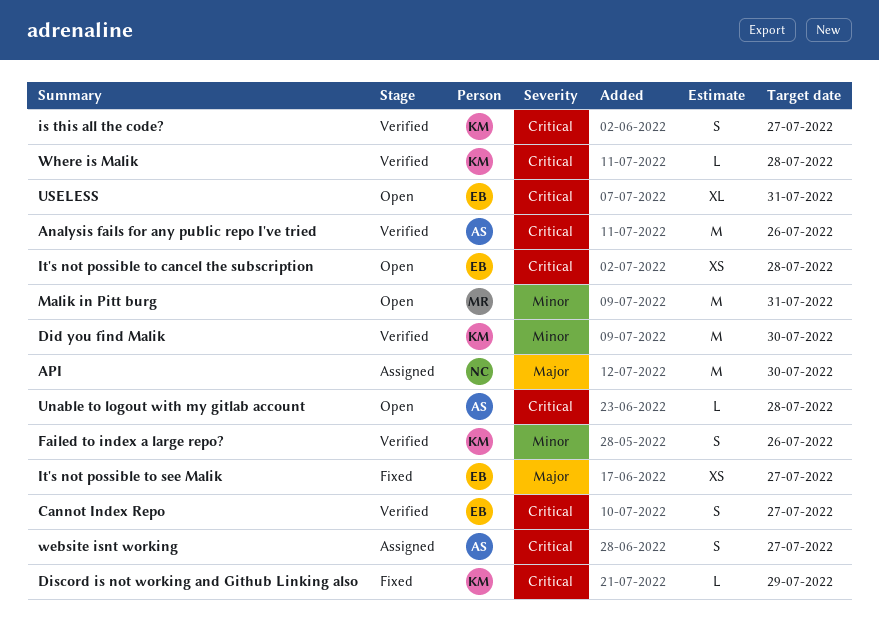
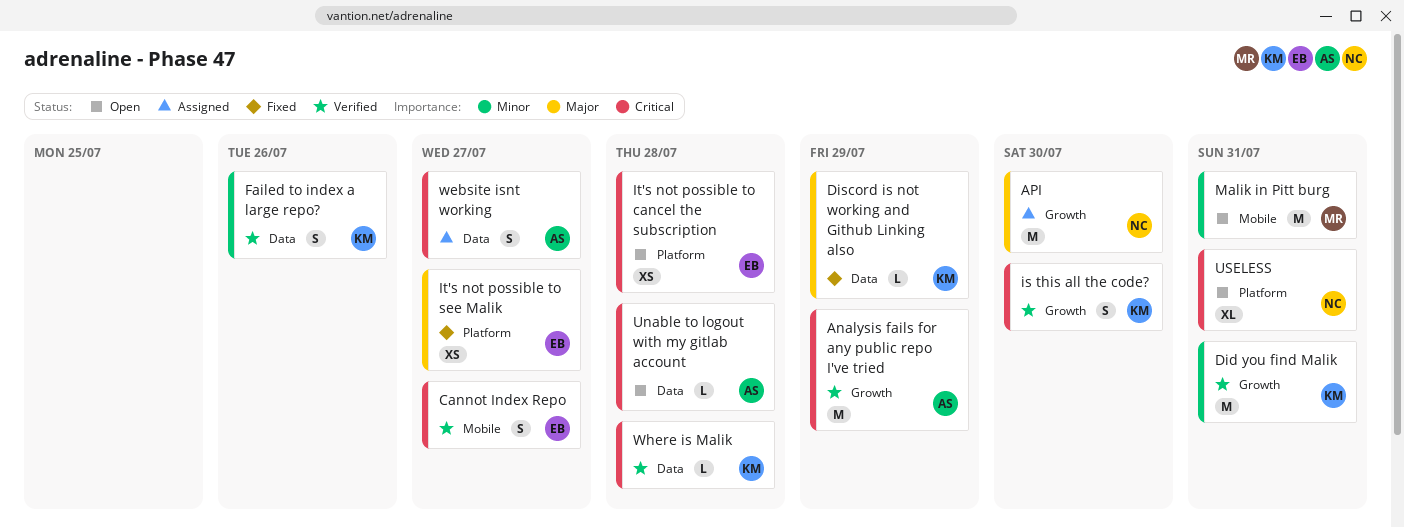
Analysis fails for any public repo I've tried, due: Jul 26 -> Jul 29
Did you find Malik, due: Jul 30 -> Jul 31
Discord is not working and Github Linking also, priority: Critical -> Major
is this all the code?, due: Jul 27 -> Jul 30
USELESS, owner: EB -> NC

